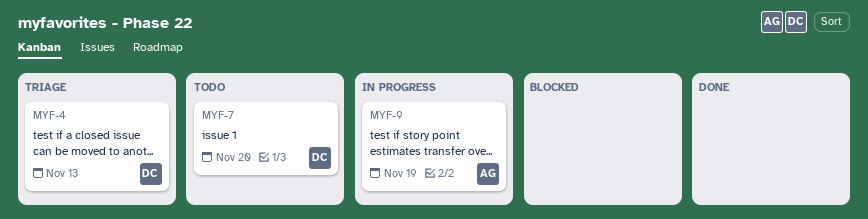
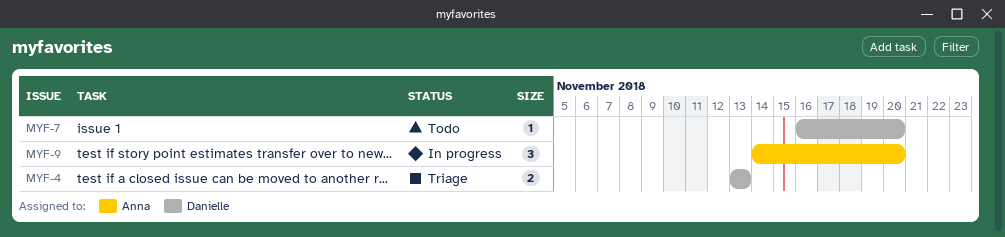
MYF-9, due: Nov 19 -> Nov 20

